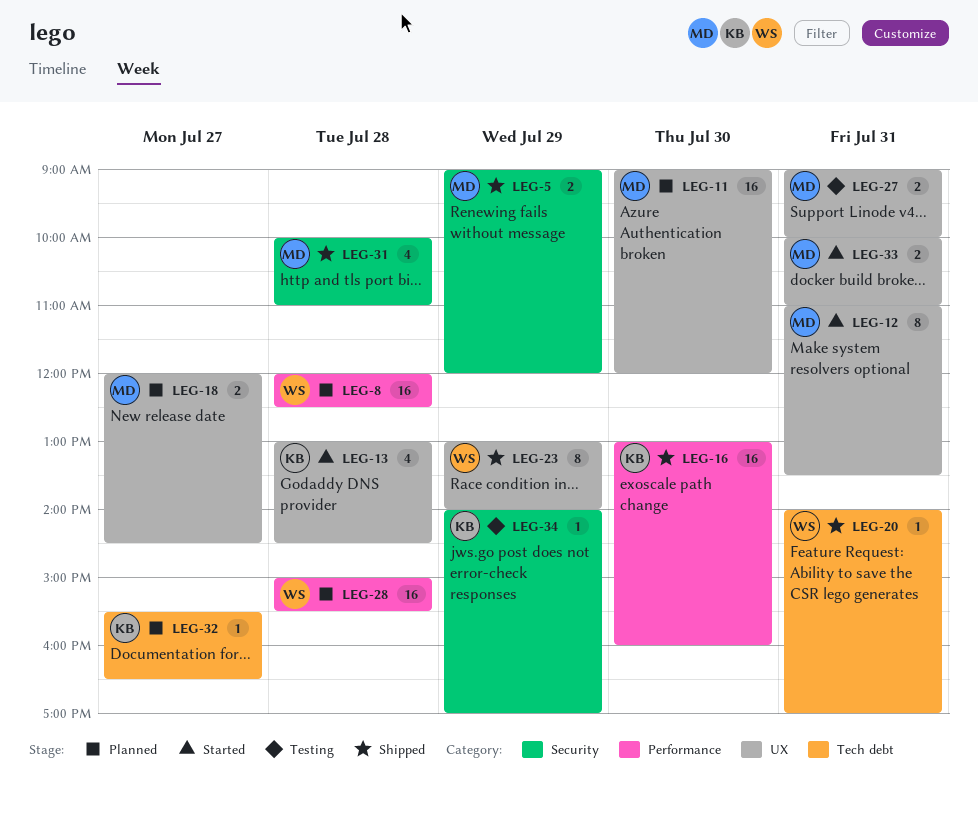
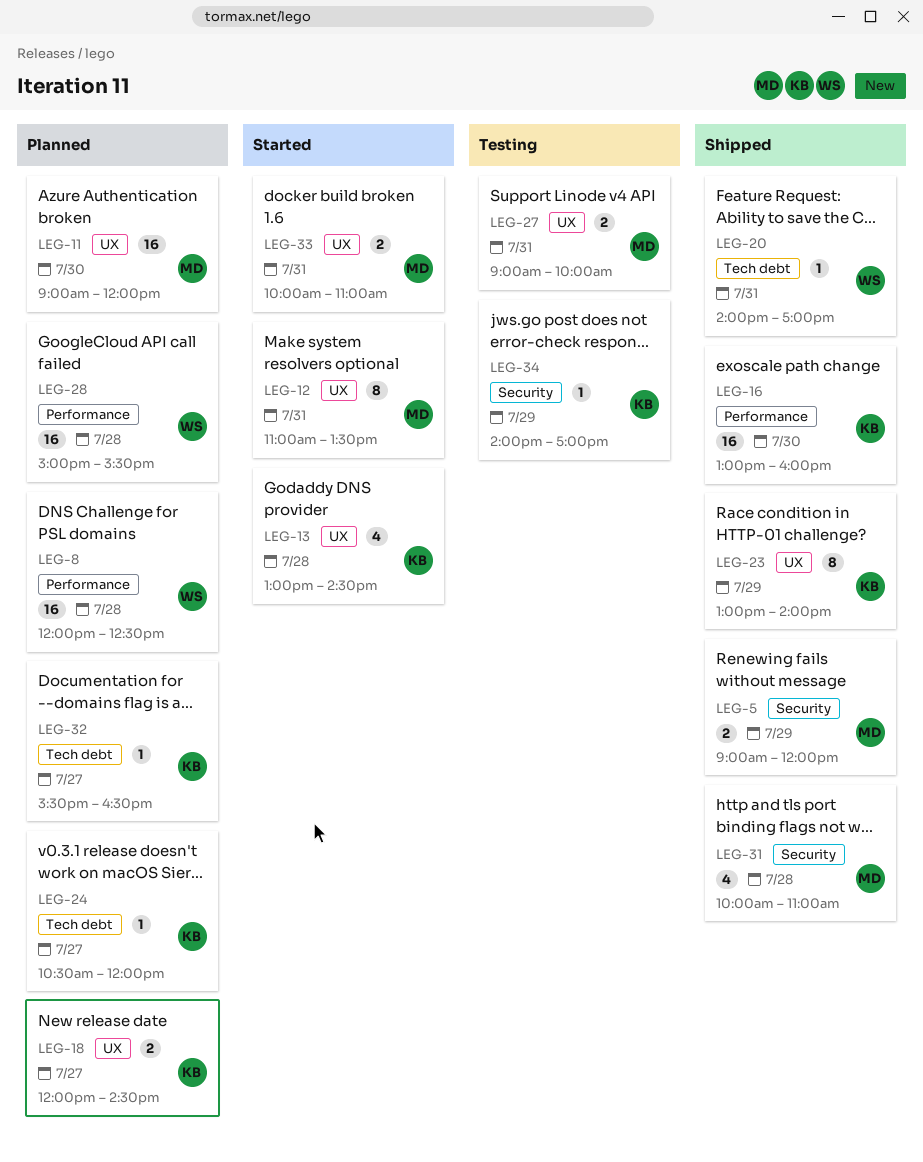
LEG-18, owner: MD -> KB
LEG-23, owner: WS -> KB
LEG-24: none -> present

